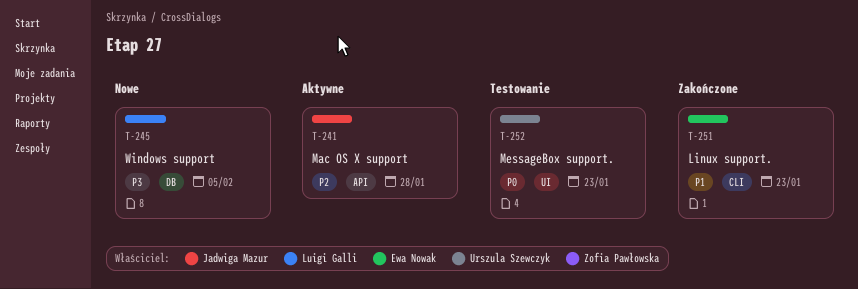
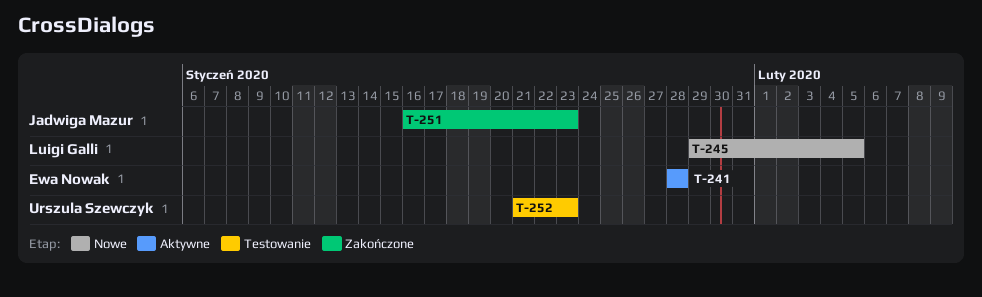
T-241, owner: Jadwiga Mazur -> Ewa Nowak
T-251, owner: Ewa Nowak -> Jadwiga Mazur

